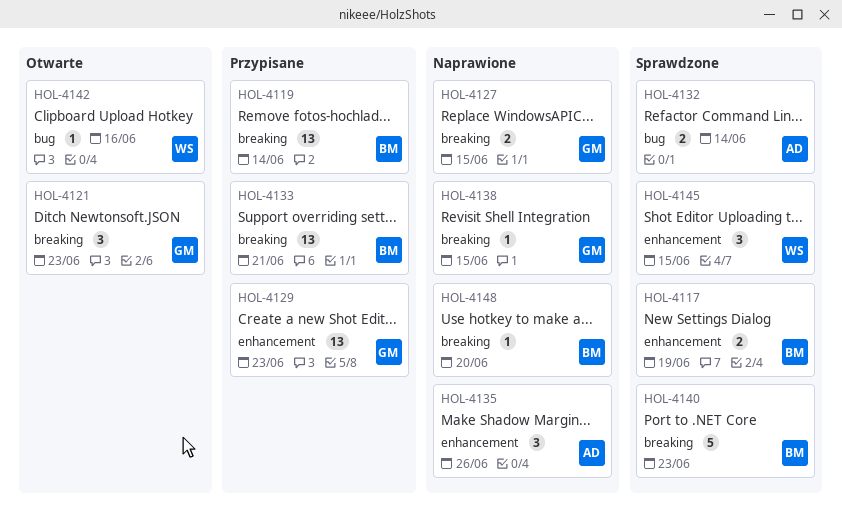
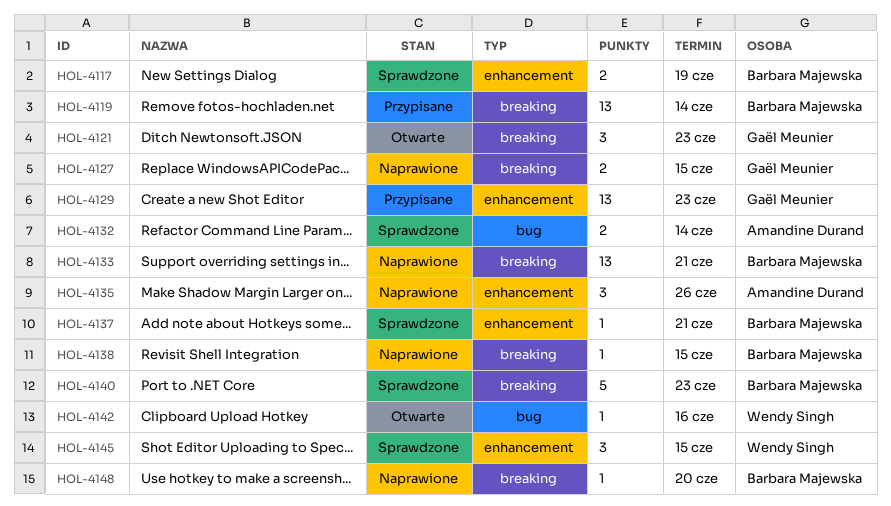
HOL-4133, status: Przypisane -> Naprawione
HOL-4137: none -> present
HOL-4138, owner: Gaël Meunier -> Barbara Majewska

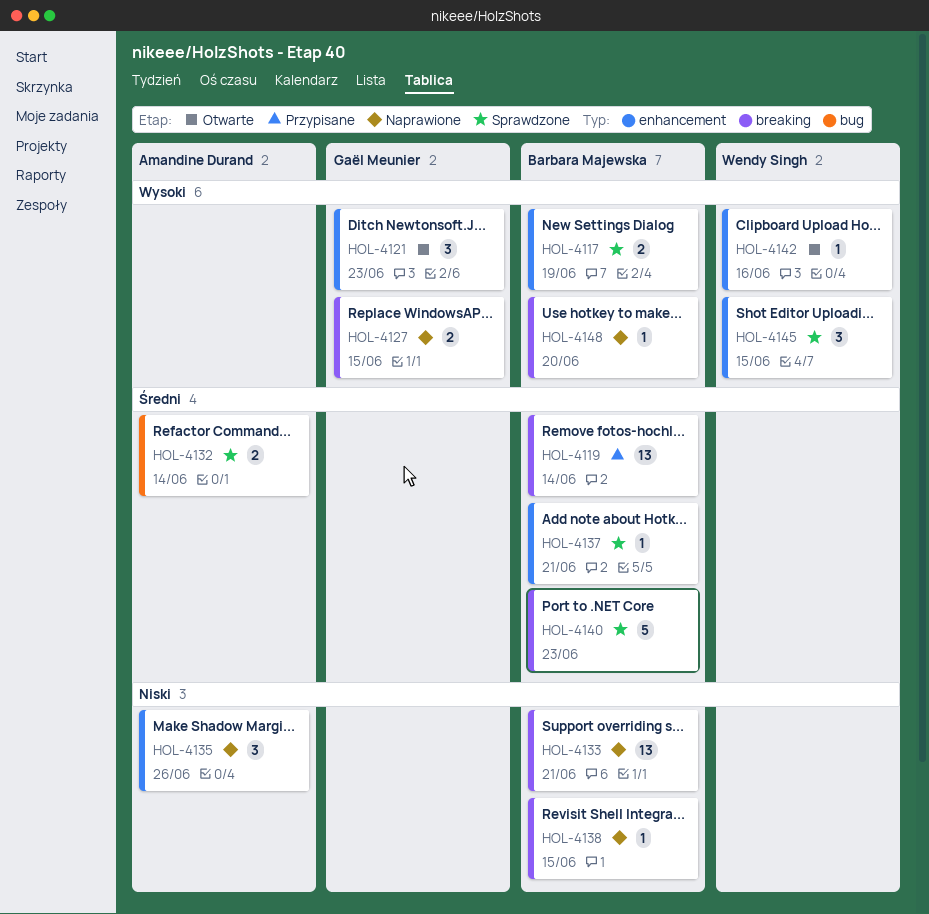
HOL-4121, label: breaking -> enhancement
HOL-4129: present -> none
HOL-4142, label: bug -> enhancement

